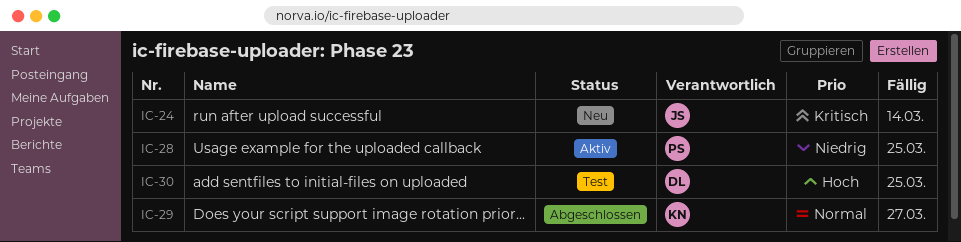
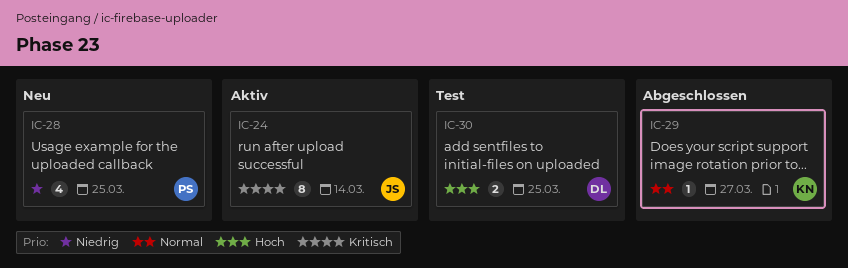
IC-24, status: Neu -> Aktiv
IC-28, status: Aktiv -> Neu

